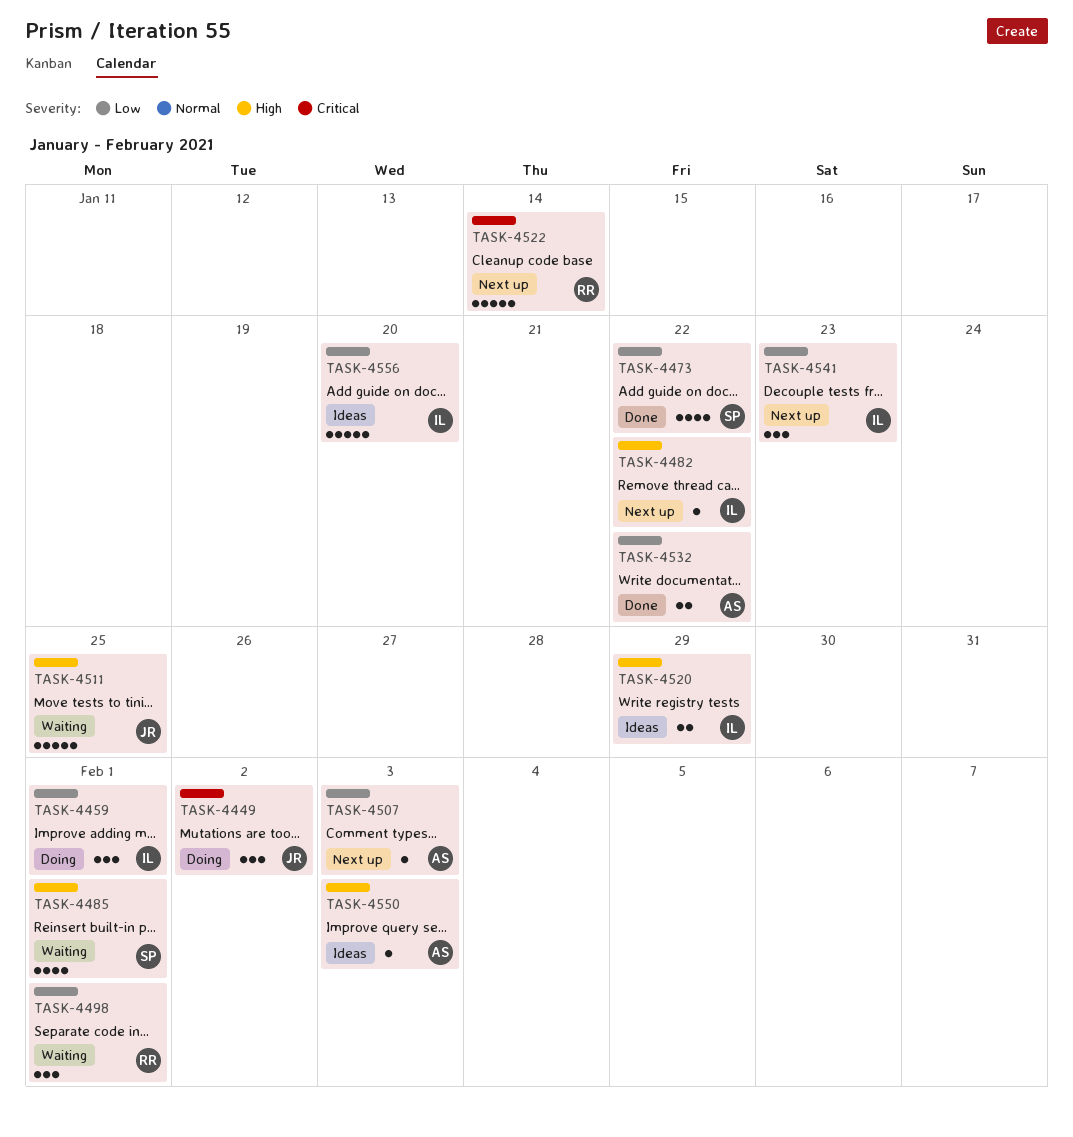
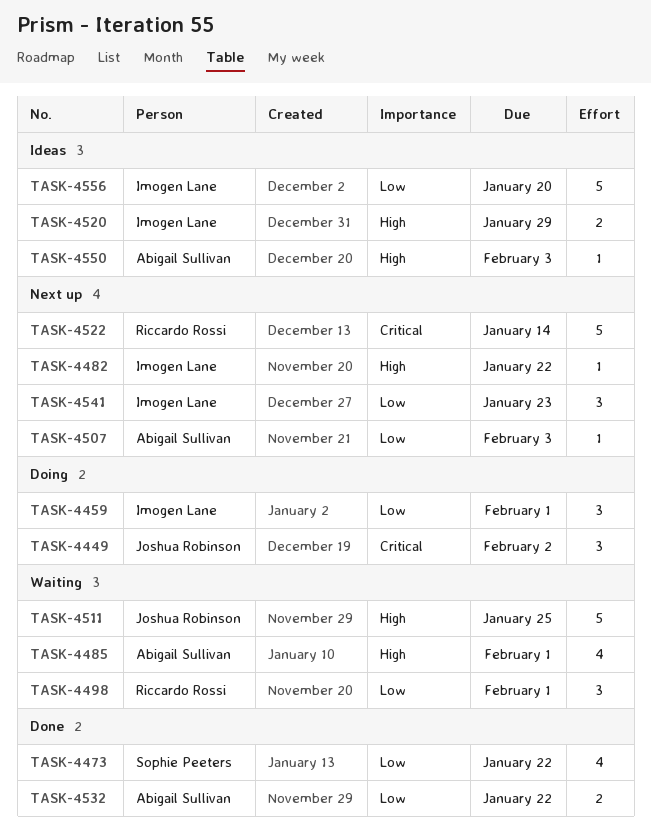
TASK-4485, owner: Sophie Peeters -> Abigail Sullivan

